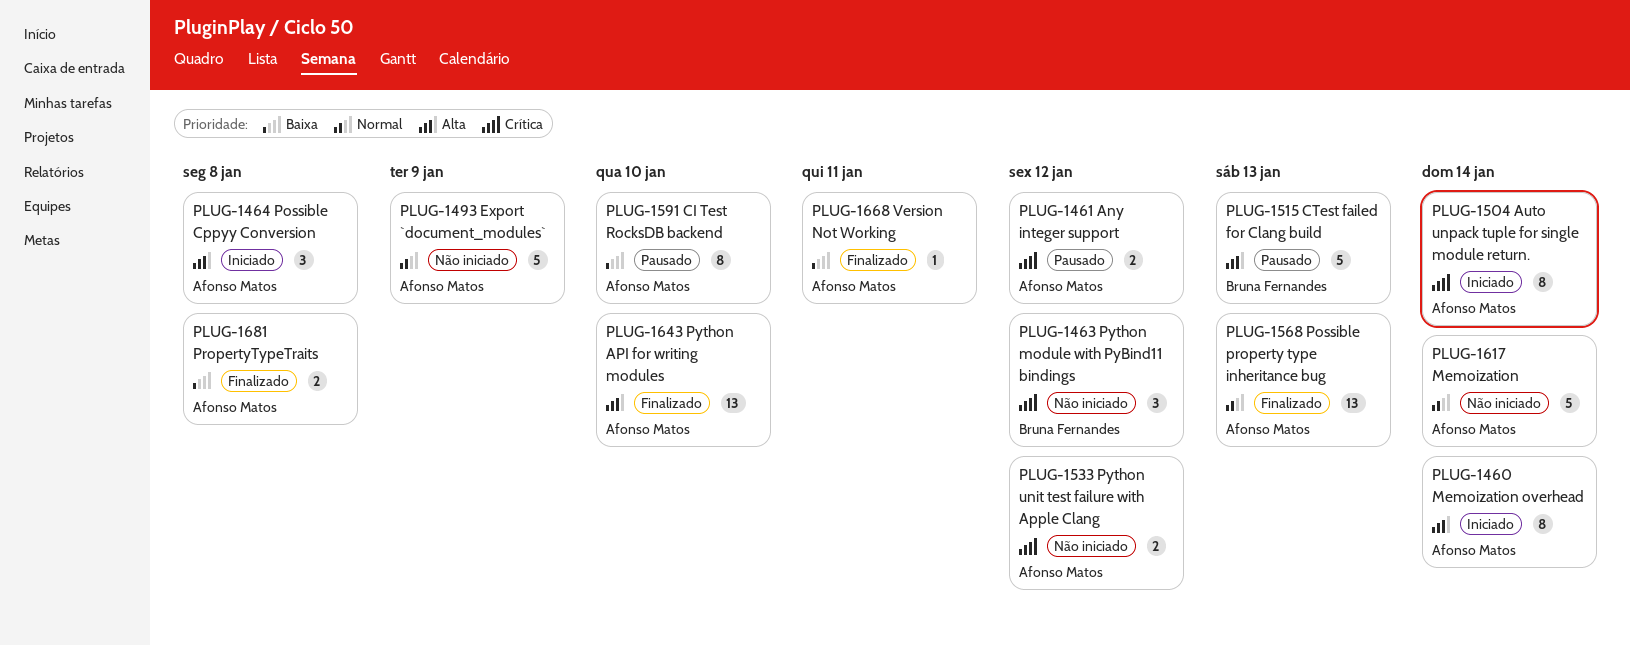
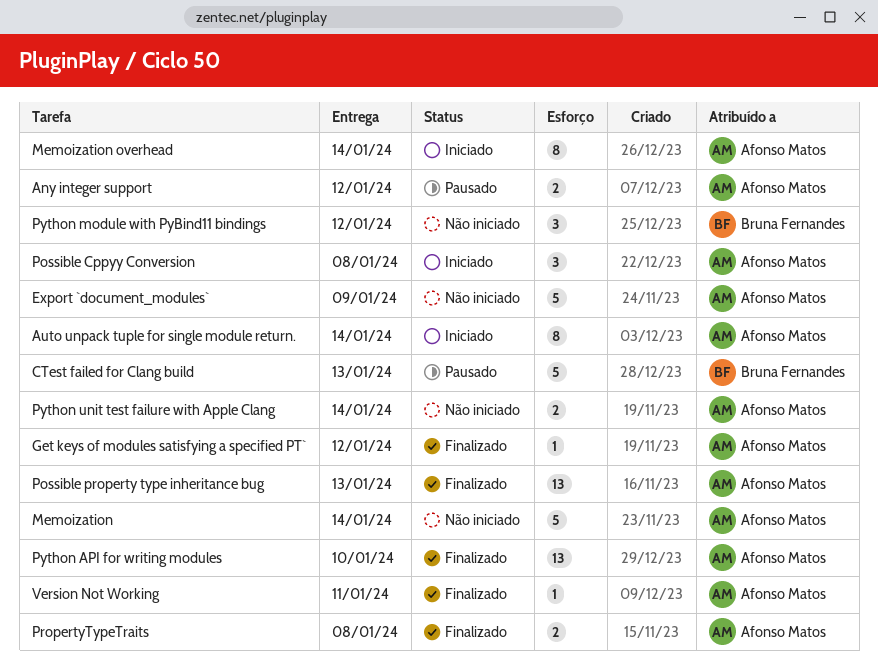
CI Test RocksDB backend: present -> none
Get keys of modules satisfying a specified PT`: none -> present
Python unit test failure with Apple Clang, due: Jan 12 -> Jan 14

